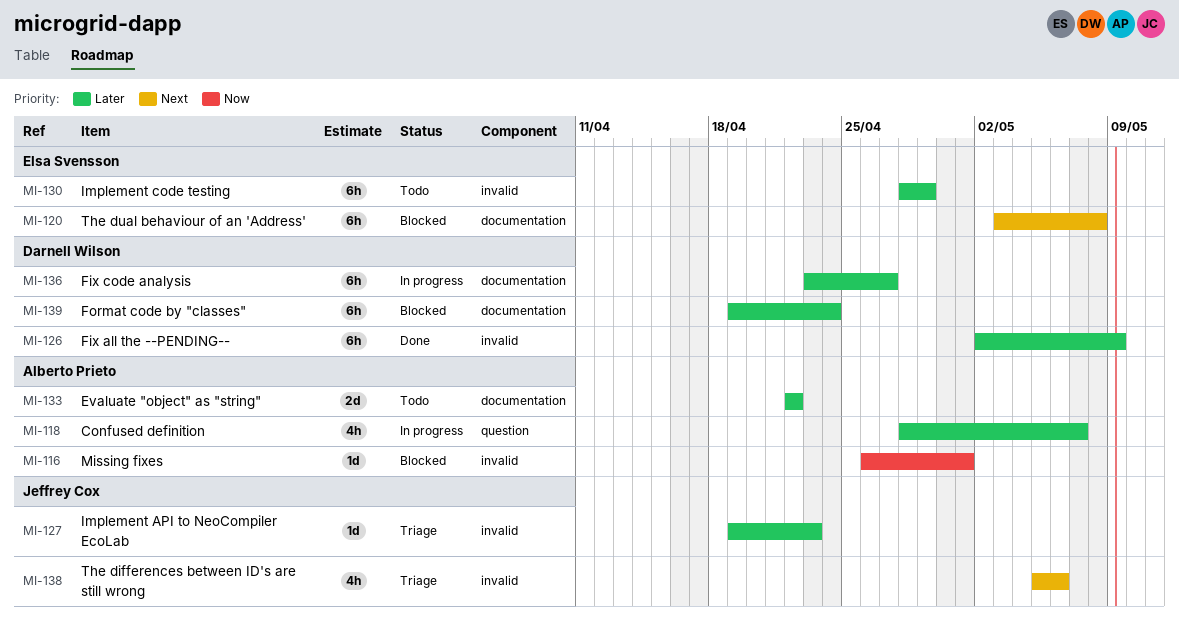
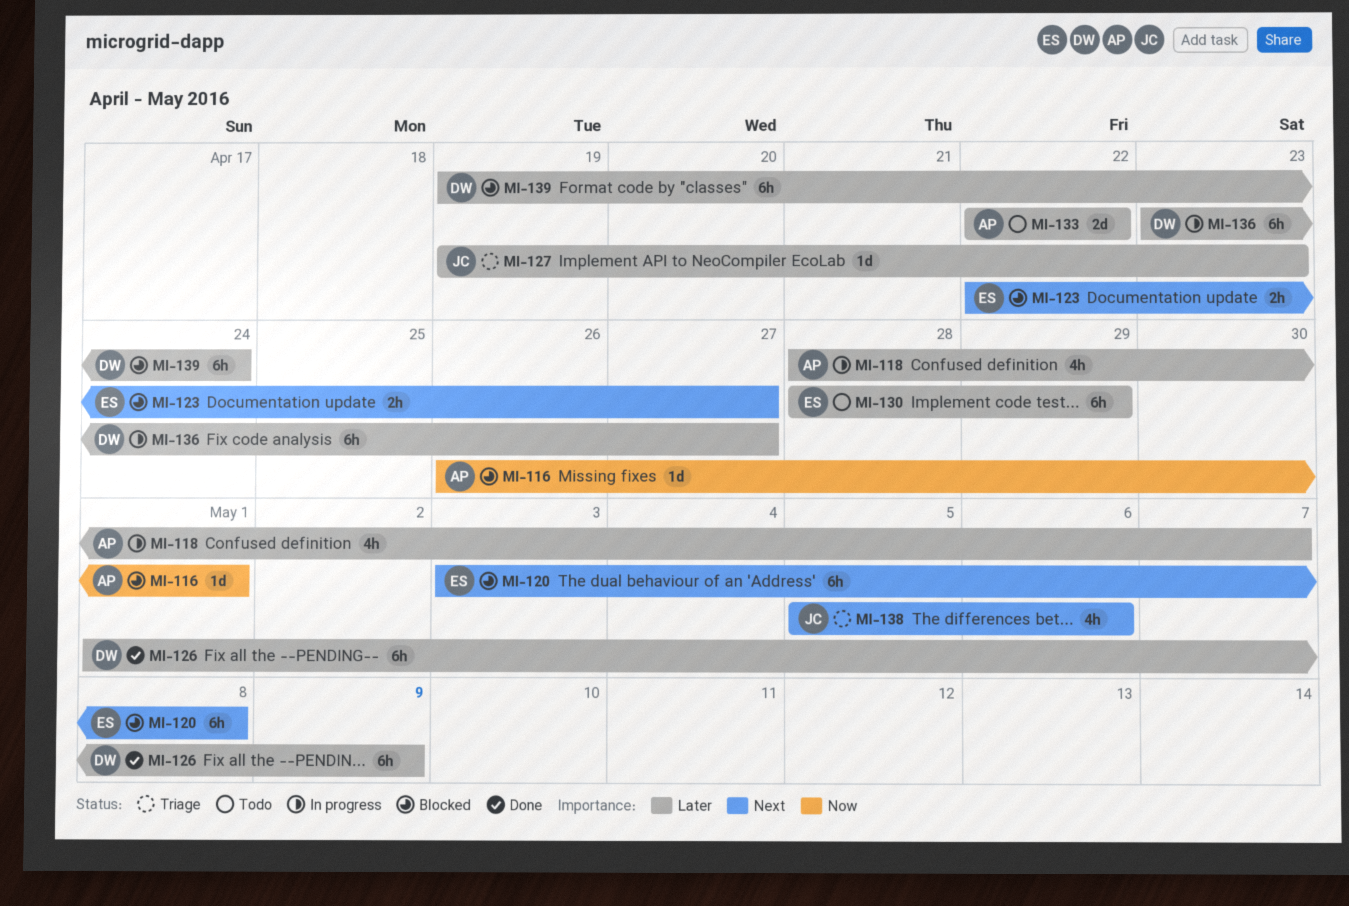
MI-123: none -> present
MI-126, start: May 2 -> May 1

